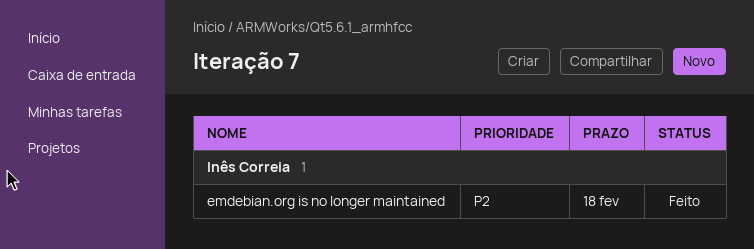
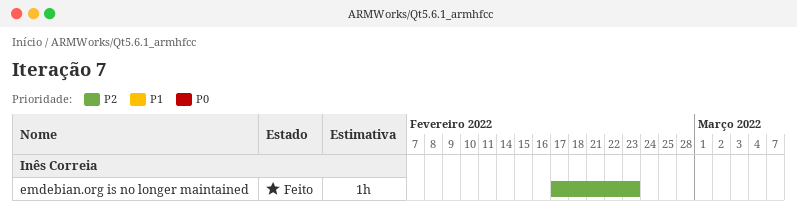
emdebian.org is no longer maintained, due: Feb 18 -> Feb 23

